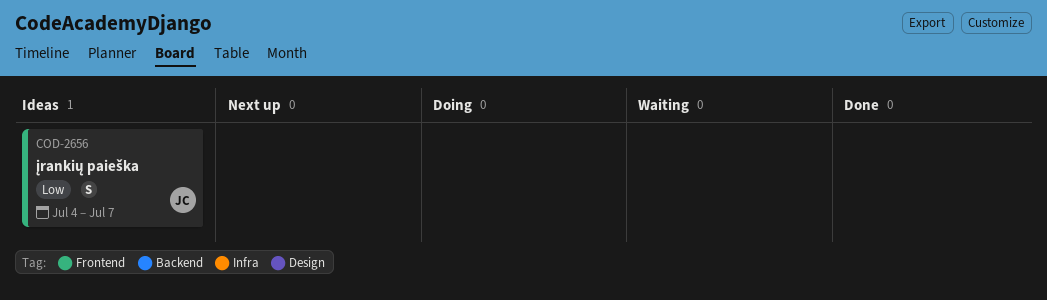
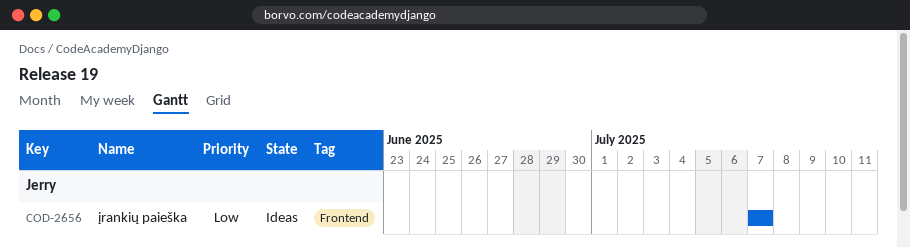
COD-2656, start: Jul 4 -> Jul 7

